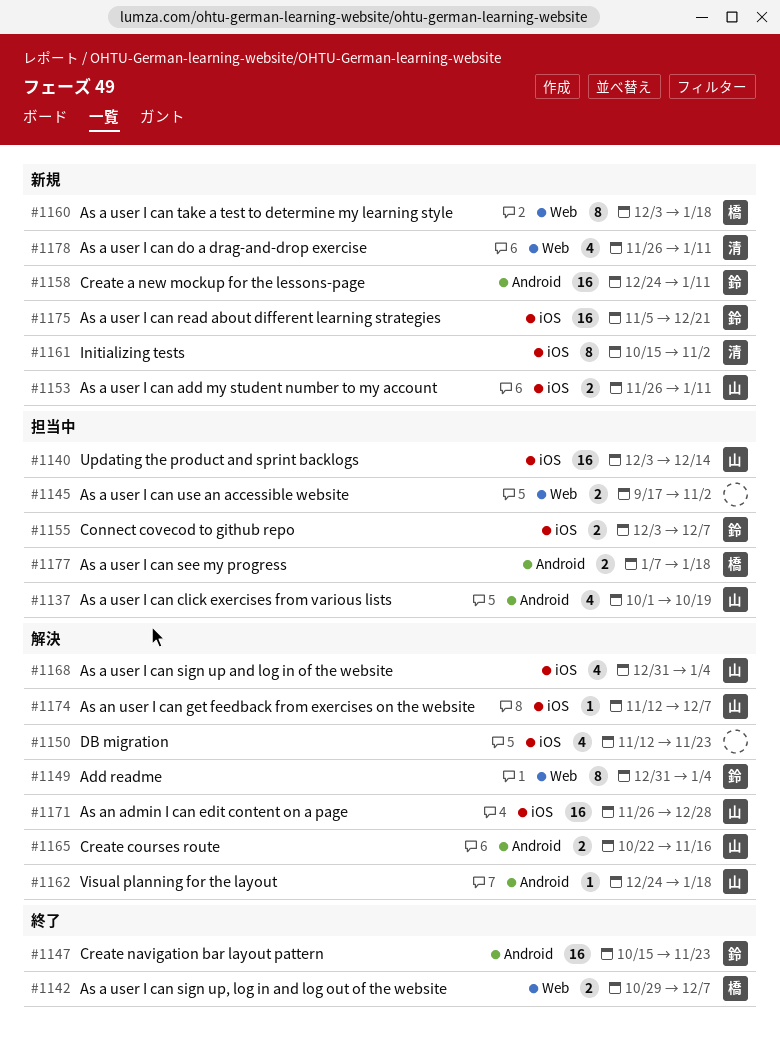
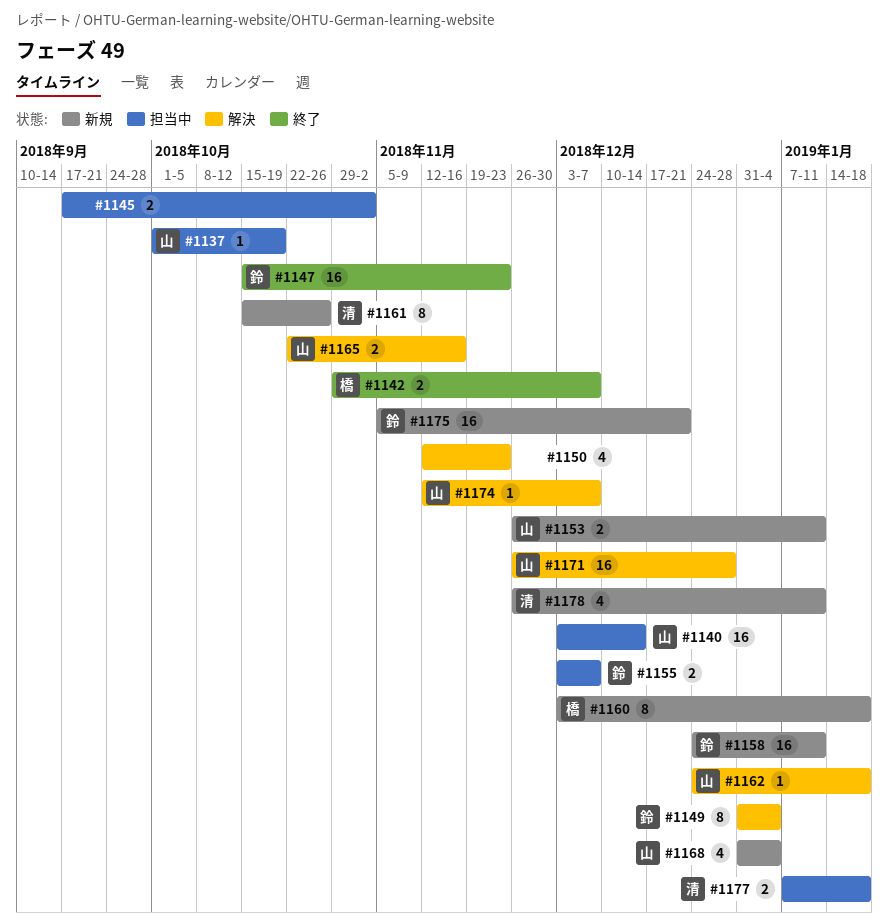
#1137, estimate: 4 -> 1
#1161, due: Nov 2 -> Oct 26
#1168, status: 解決 -> 新規
#1177, owner: 橋 -> 清

